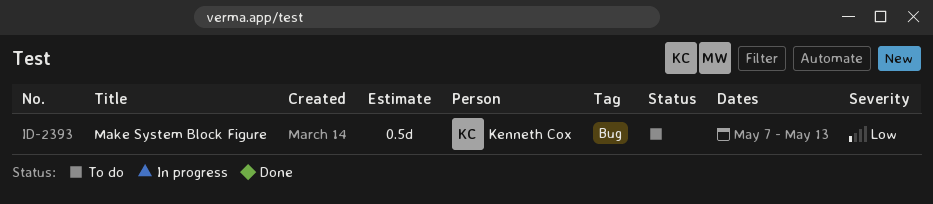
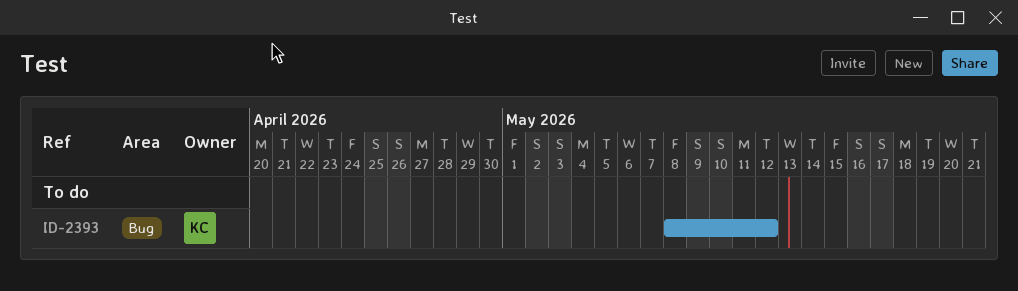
ID-2393, start: May 7 -> May 8
ID-2393, due: May 13 -> May 12

